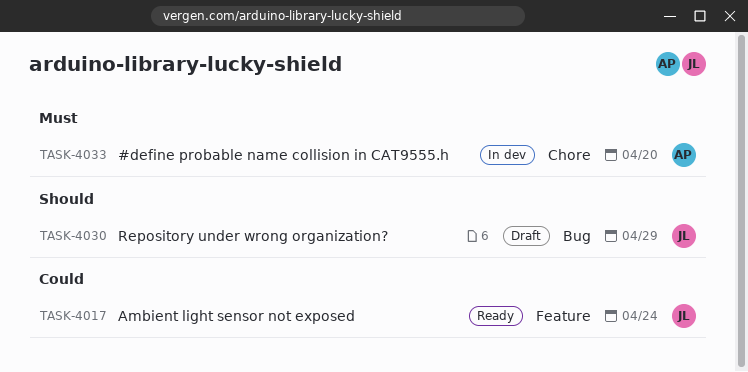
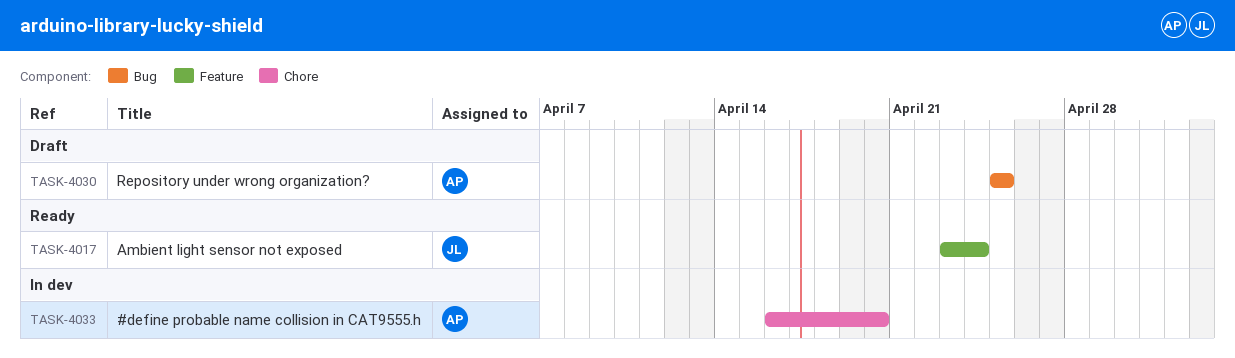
TASK-4030, owner: JL -> AP
TASK-4030, due: Apr 29 -> Apr 25

